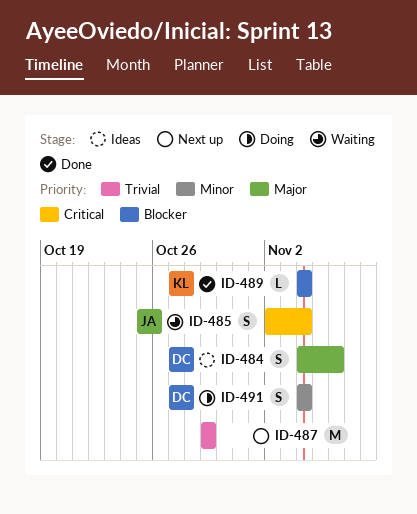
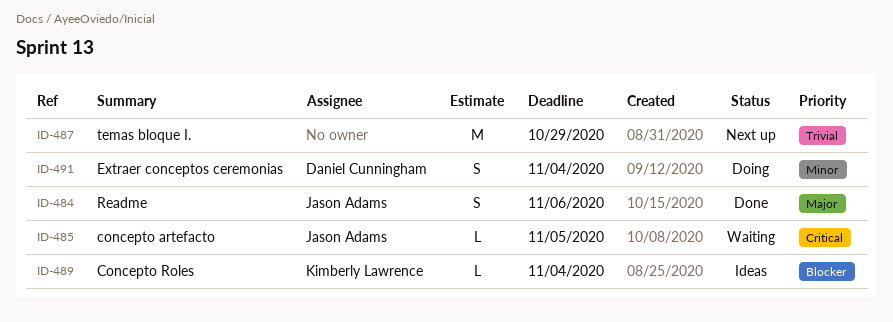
ID-484, status: Ideas -> Done
ID-484, owner: Daniel Cunningham -> Jason Adams
ID-485, estimate: S -> L
ID-485, due: Nov 4 -> Nov 5
ID-489, status: Done -> Ideas

